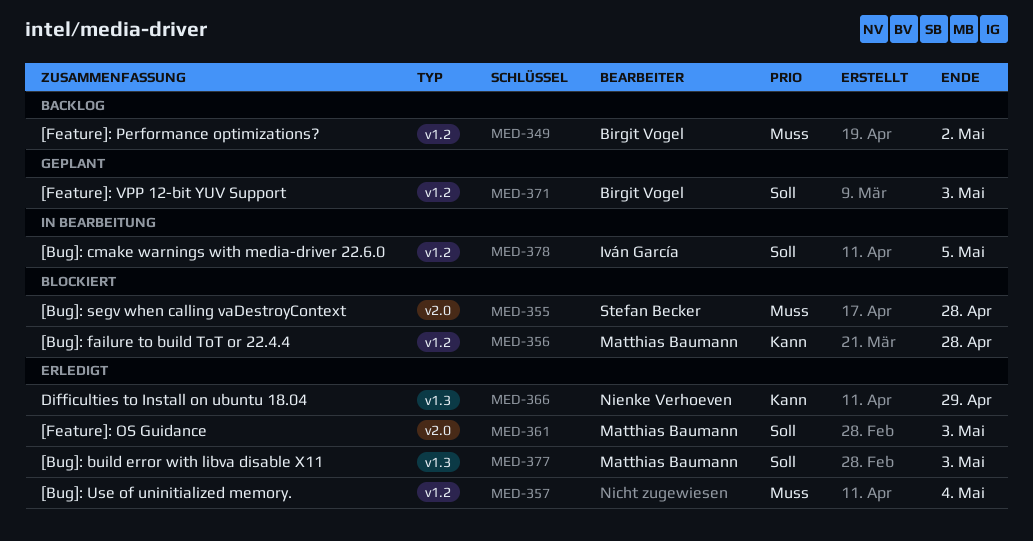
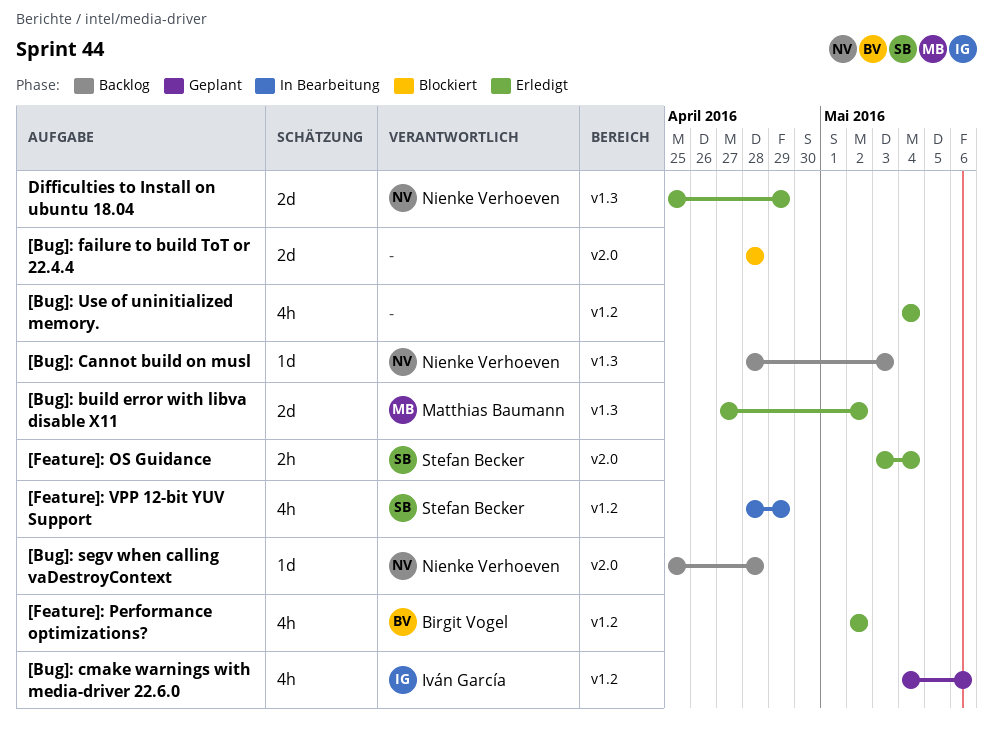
[Bug]: build error with libva disable X11, due: May 3 -> May 2
[Bug]: Cannot build on musl: none -> present
[Bug]: cmake warnings with media-driver 22.6.0, status: In Bearbeitung -> Geplant
[Bug]: cmake warnings with media-driver 22.6.0, due: May 5 -> May 6
[Bug]: failure to build ToT or 22.4.4, owner: Matthias Baumann -> none
[Bug]: failure to build ToT or 22.4.4, label: v1.2 -> v2.0
[Bug]: segv when calling vaDestroyContext, status: Blockiert -> Backlog
[Bug]: segv when calling vaDestroyContext, owner: Stefan Becker -> Nienke Verhoeven
[Feature]: OS Guidance, owner: Matthias Baumann -> Stefan Becker
[Feature]: OS Guidance, due: May 3 -> May 4
[Feature]: Performance optimizations?, status: Backlog -> Erledigt
[Feature]: VPP 12-bit YUV Support, status: Geplant -> In Bearbeitung
[Feature]: VPP 12-bit YUV Support, owner: Birgit Vogel -> Stefan Becker
[Feature]: VPP 12-bit YUV Support, due: May 3 -> Apr 29

